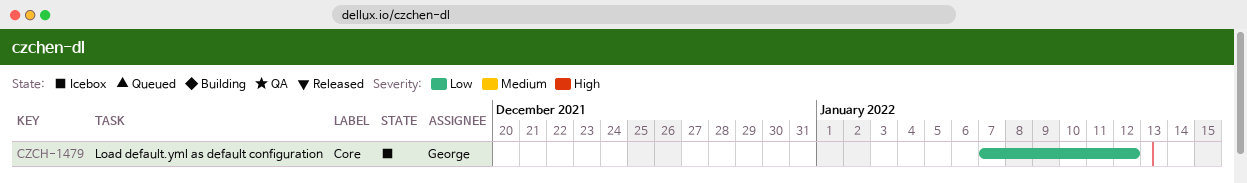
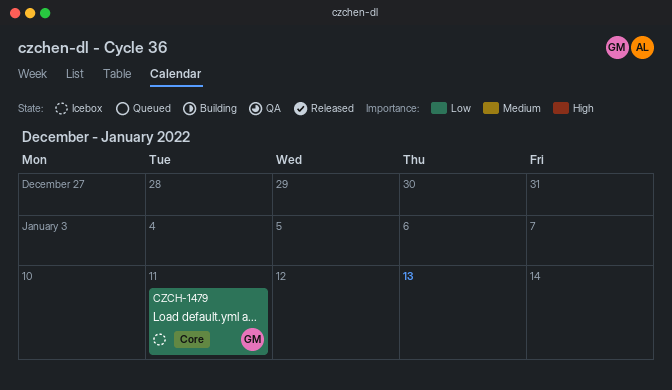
CZCH-1479, due: Jan 12 -> Jan 11

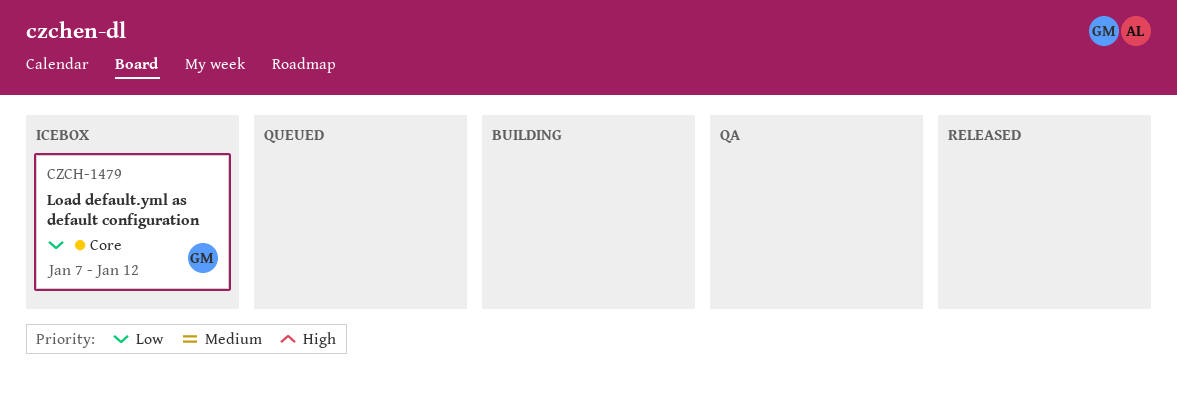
CZCH-1479, due: Jan 11 -> Jan 12

